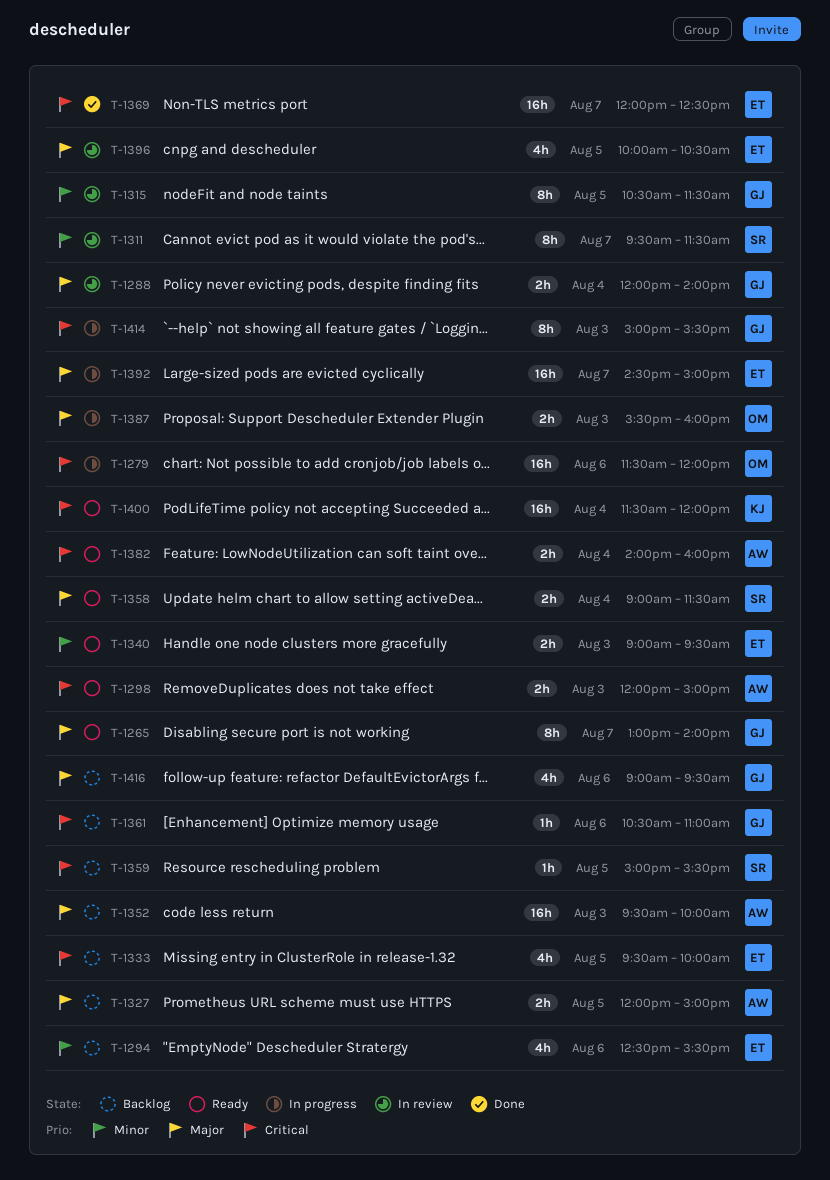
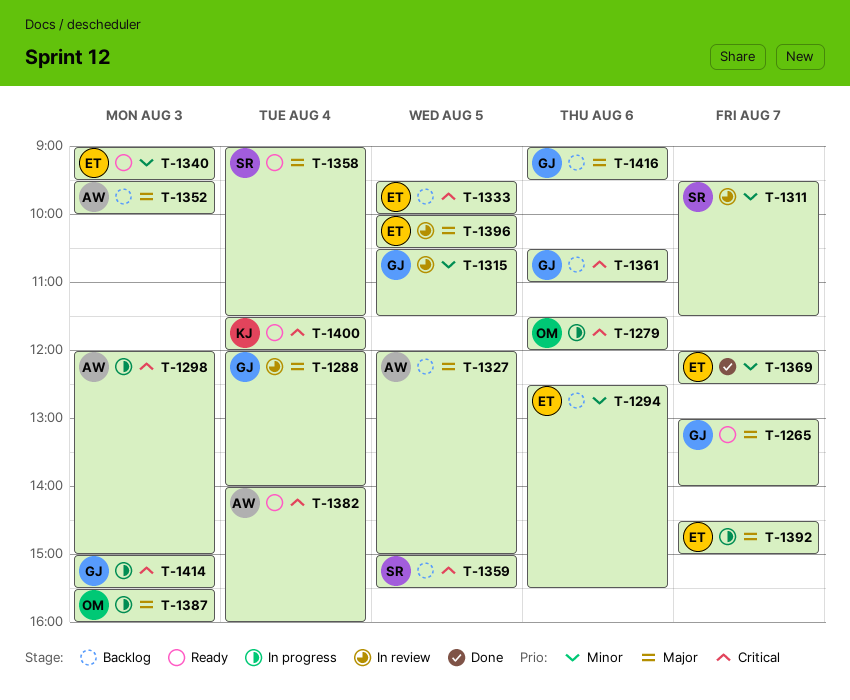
T-1298, status: Ready -> In progress
T-1369, priority: Critical -> Minor

